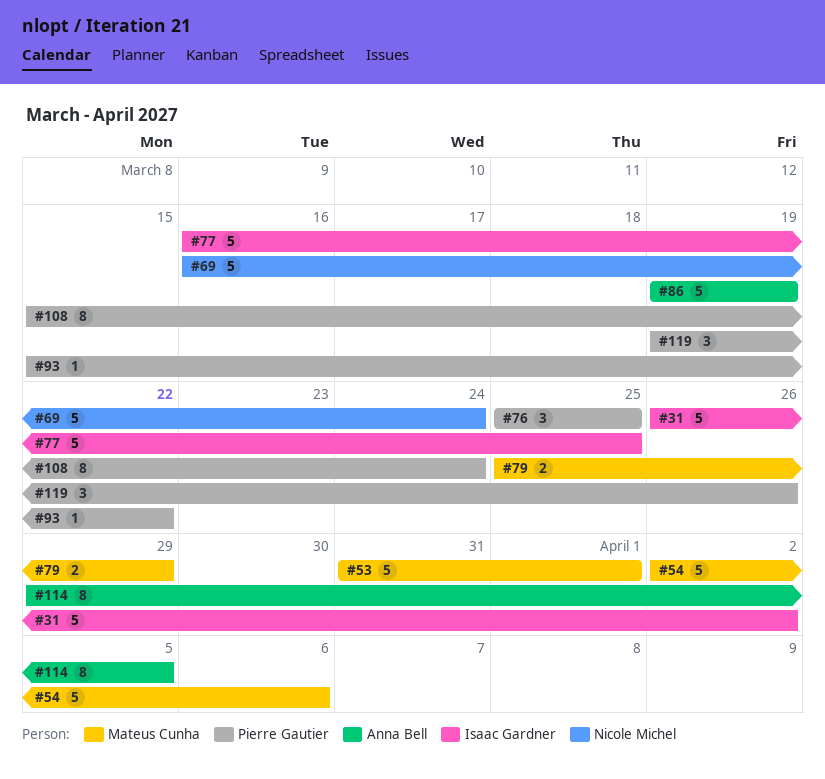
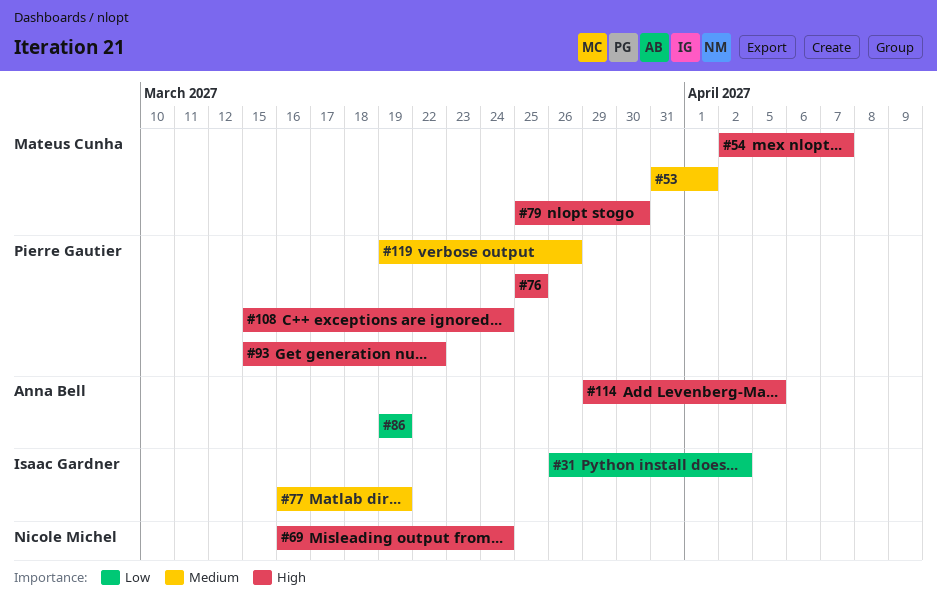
#54, due: Apr 6 -> Apr 7
#77, due: Mar 25 -> Mar 19
#79, due: Mar 29 -> Mar 30

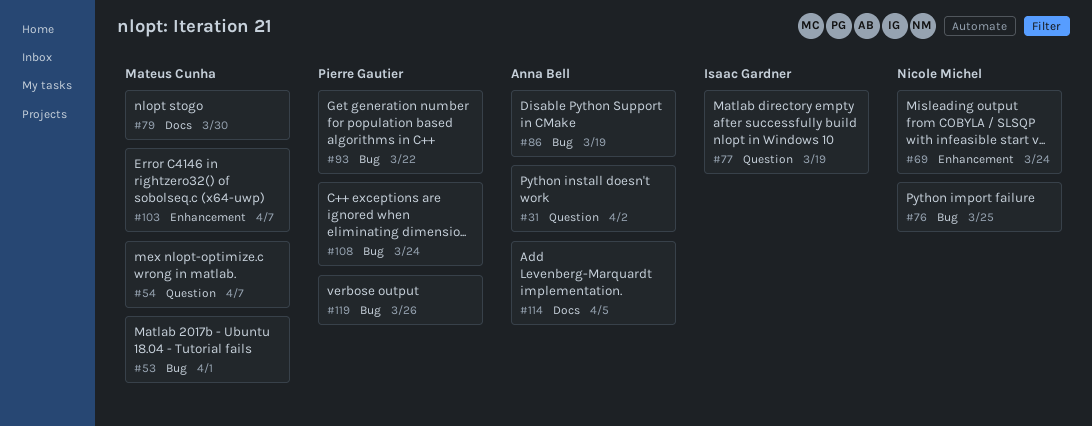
#31, owner: Isaac Gardner -> Anna Bell
#76, owner: Pierre Gautier -> Nicole Michel
#103: none -> present

